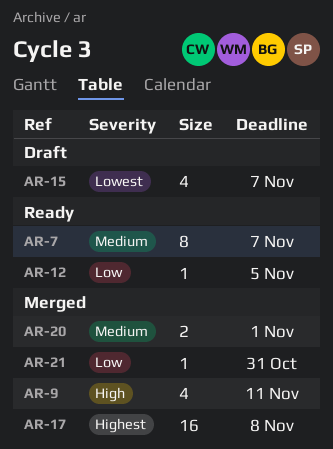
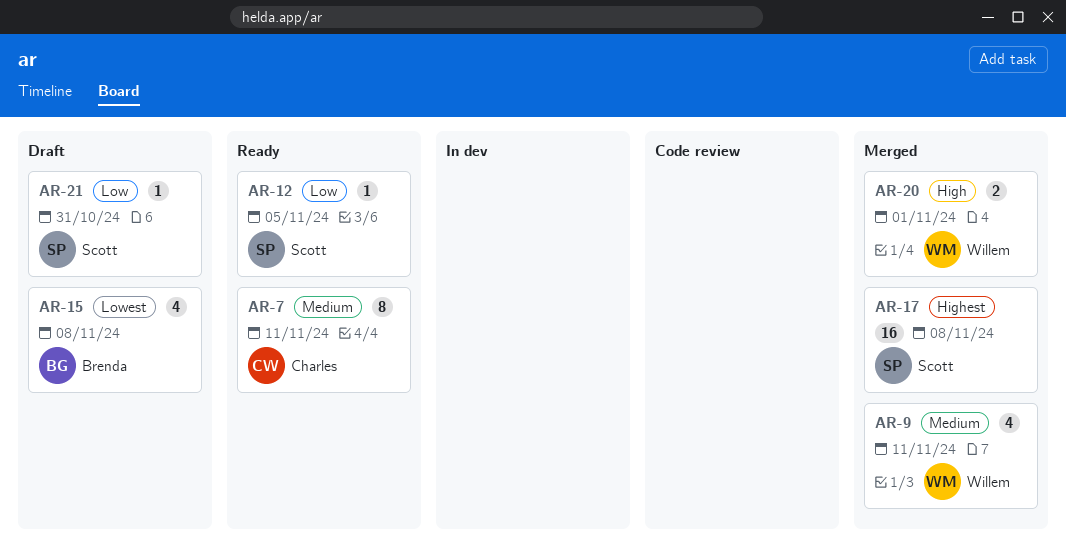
AR-7, due: Nov 7 -> Nov 11
AR-9, priority: High -> Medium
AR-15, due: Nov 7 -> Nov 8
AR-20, priority: Medium -> High
AR-21, status: Merged -> Draft

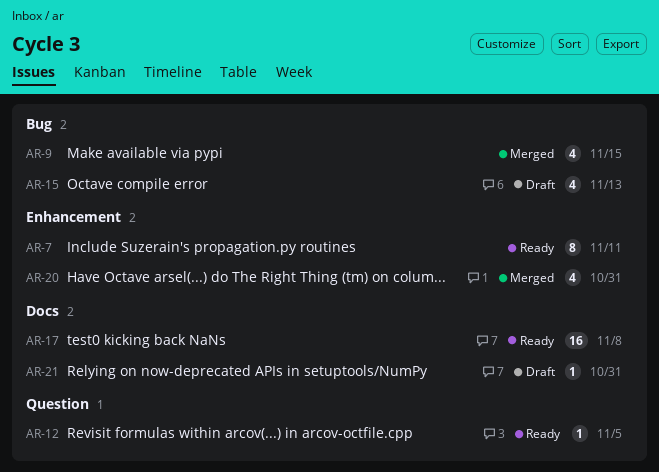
AR-9, due: Nov 11 -> Nov 15
AR-15, due: Nov 8 -> Nov 13
AR-17, status: Merged -> Ready
AR-20, estimate: 2 -> 4
AR-20, due: Nov 1 -> Oct 31

